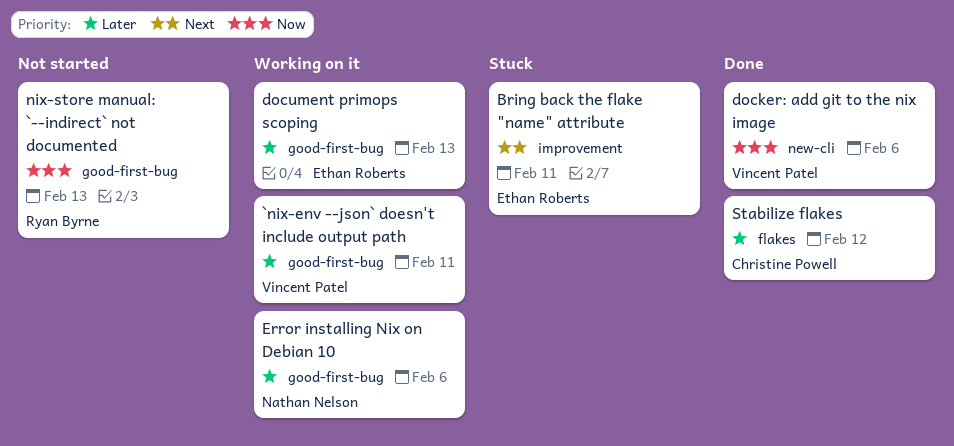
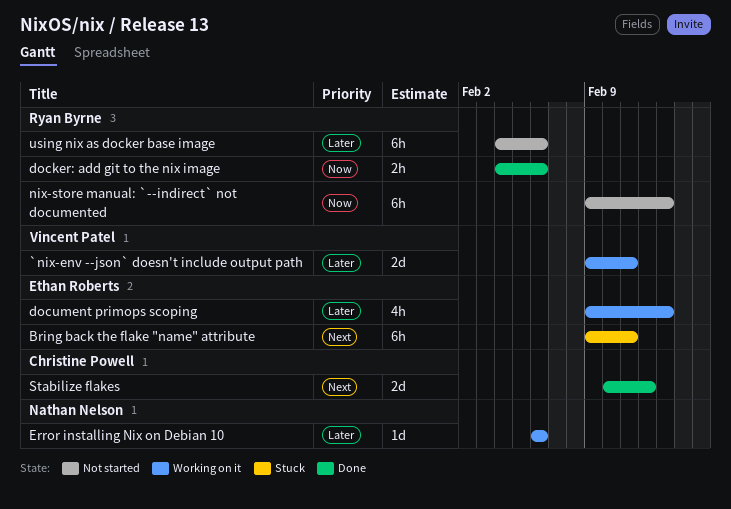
docker: add git to the nix image, owner: Vincent Patel -> Ryan Byrne
Stabilize flakes, priority: Later -> Next
using nix as docker base image: none -> present

